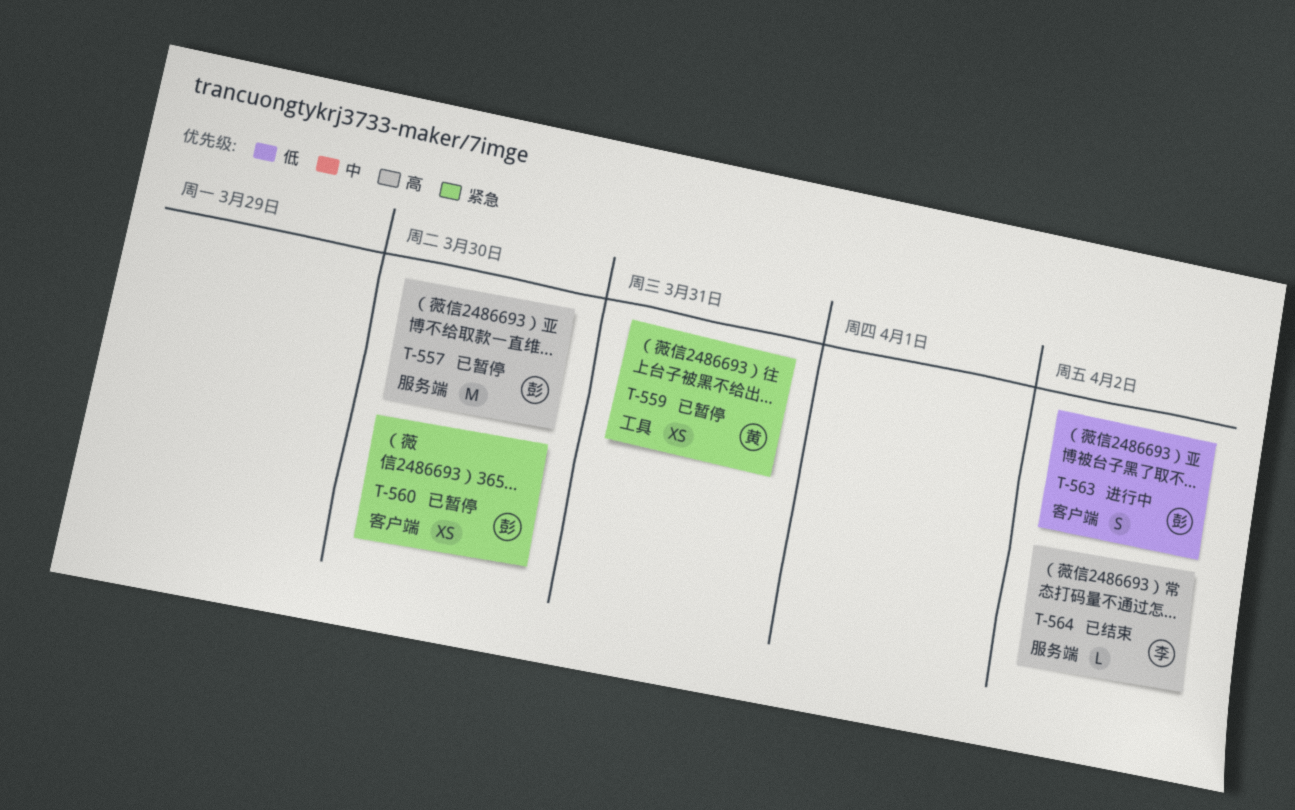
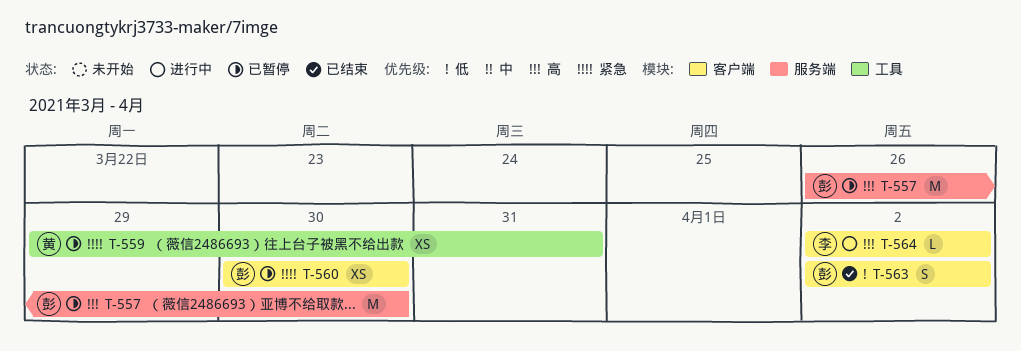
T-563, status: 进行中 -> 已结束
T-564, status: 已结束 -> 进行中
T-564, label: 服务端 -> 客户端

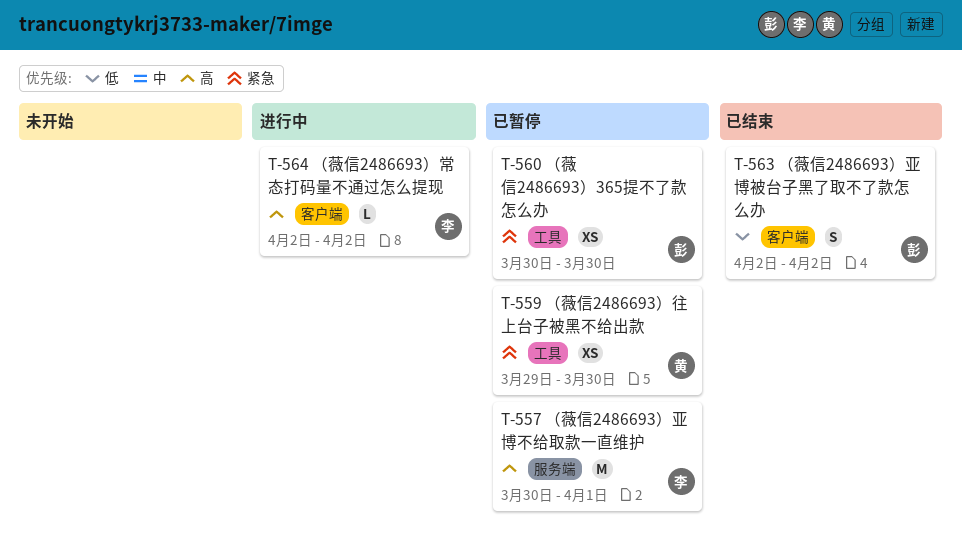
T-557, owner: 彭 -> 李
T-557, start: Mar 26 -> Mar 30
T-557, due: Mar 30 -> Apr 1
T-559, due: Mar 31 -> Mar 30
T-560, label: 客户端 -> 工具

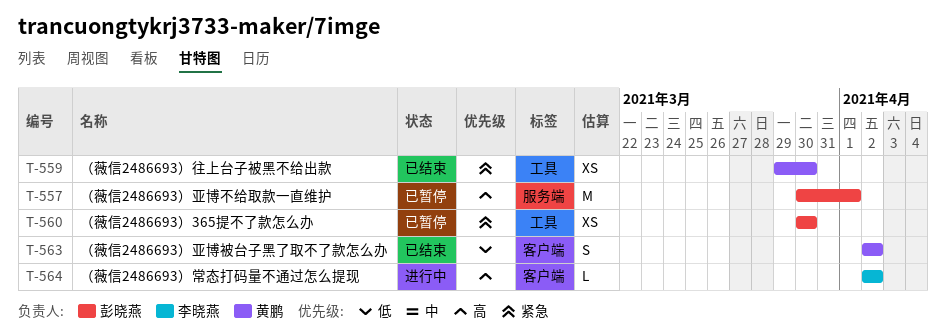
T-557, owner: 李晓燕 -> 彭晓燕
T-559, status: 已暂停 -> 已结束
T-563, owner: 彭晓燕 -> 黄鹏

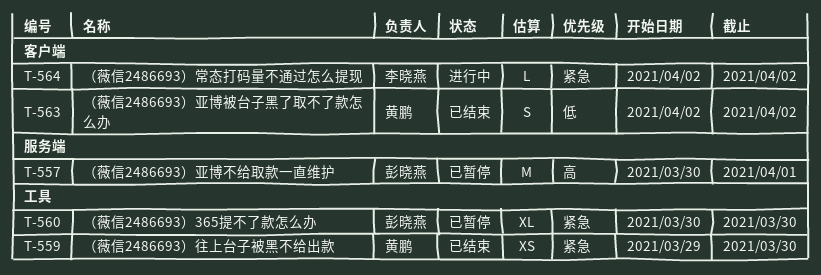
T-560, estimate: XS -> XL
T-564, priority: 高 -> 紧急

